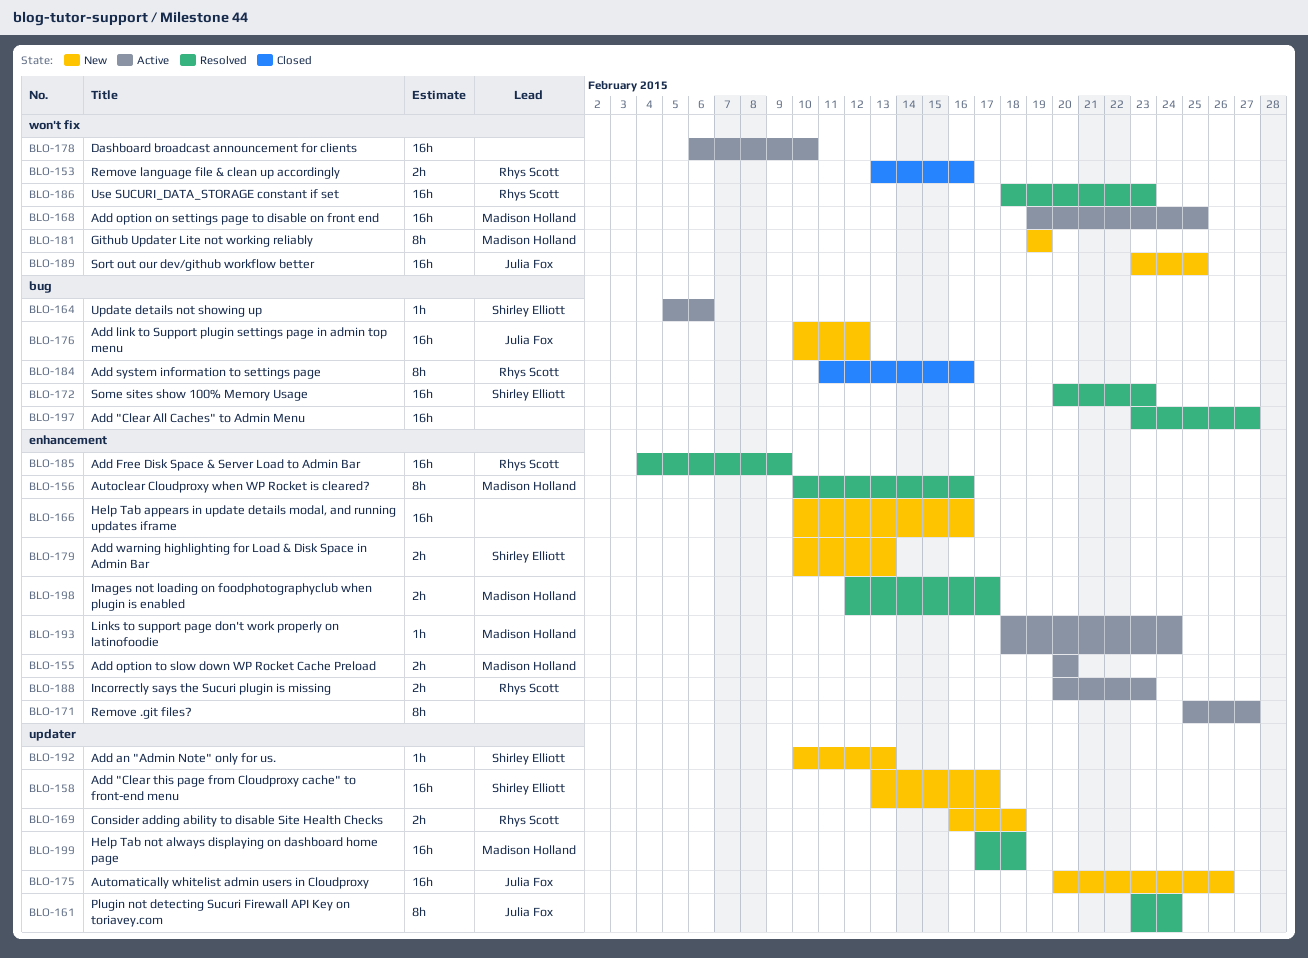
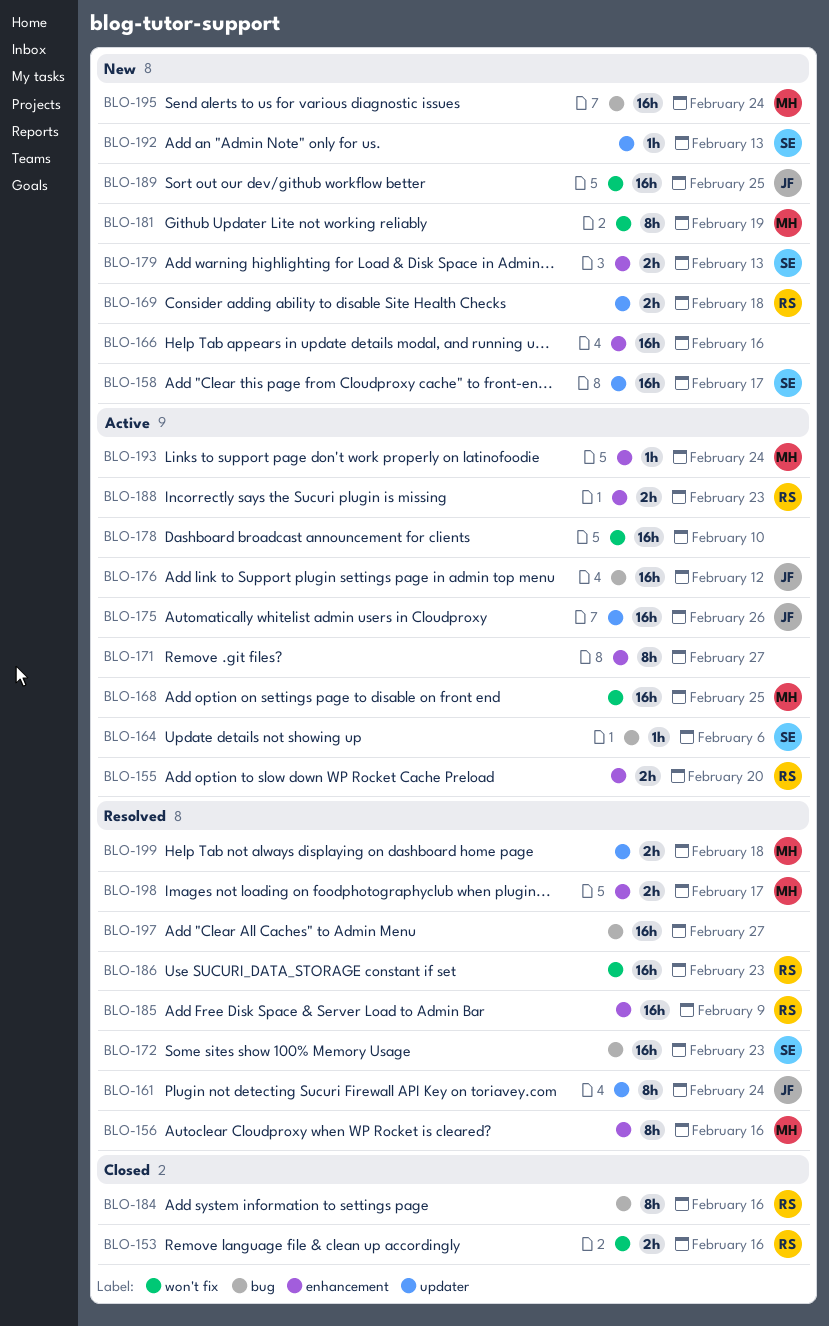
BLO-155, owner: Madison Holland -> Rhys Scott
BLO-175, status: New -> Active
BLO-176, status: New -> Active
BLO-195: none -> present
BLO-199, estimate: 16h -> 2h

